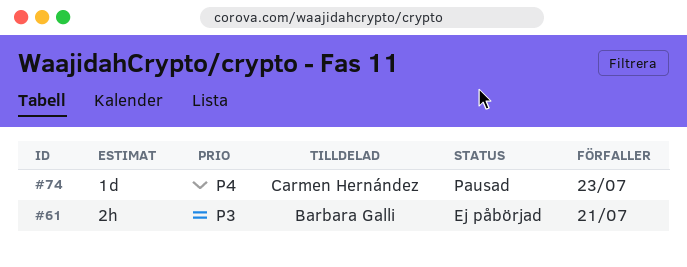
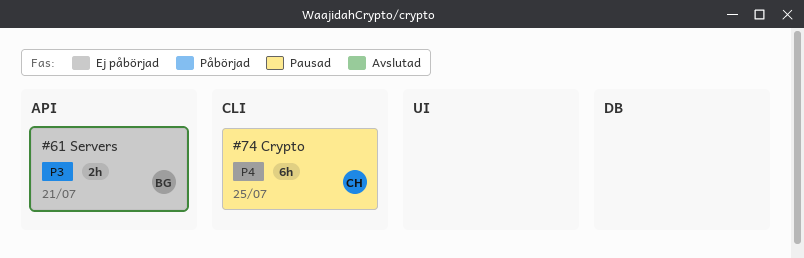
#74, estimate: 1d -> 6h
#74, due: Jul 23 -> Jul 25

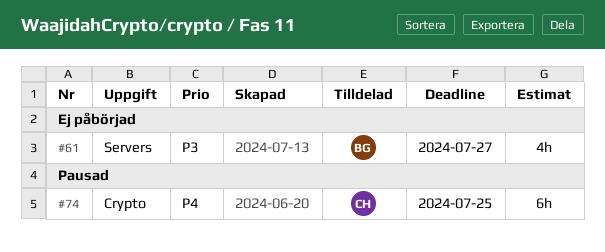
#61, estimate: 2h -> 4h
#61, due: Jul 21 -> Jul 27

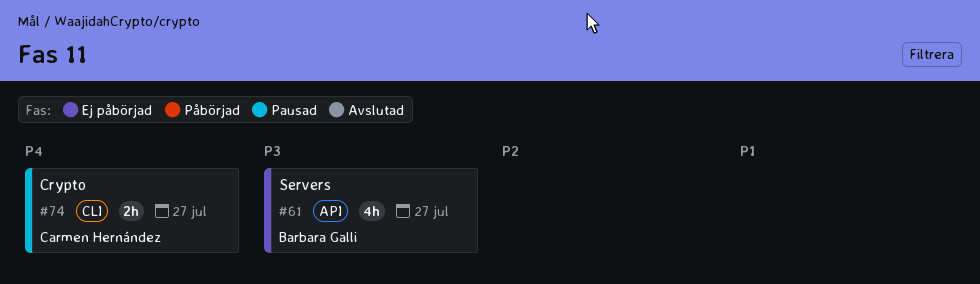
#74, estimate: 6h -> 2h
#74, due: Jul 25 -> Jul 27

